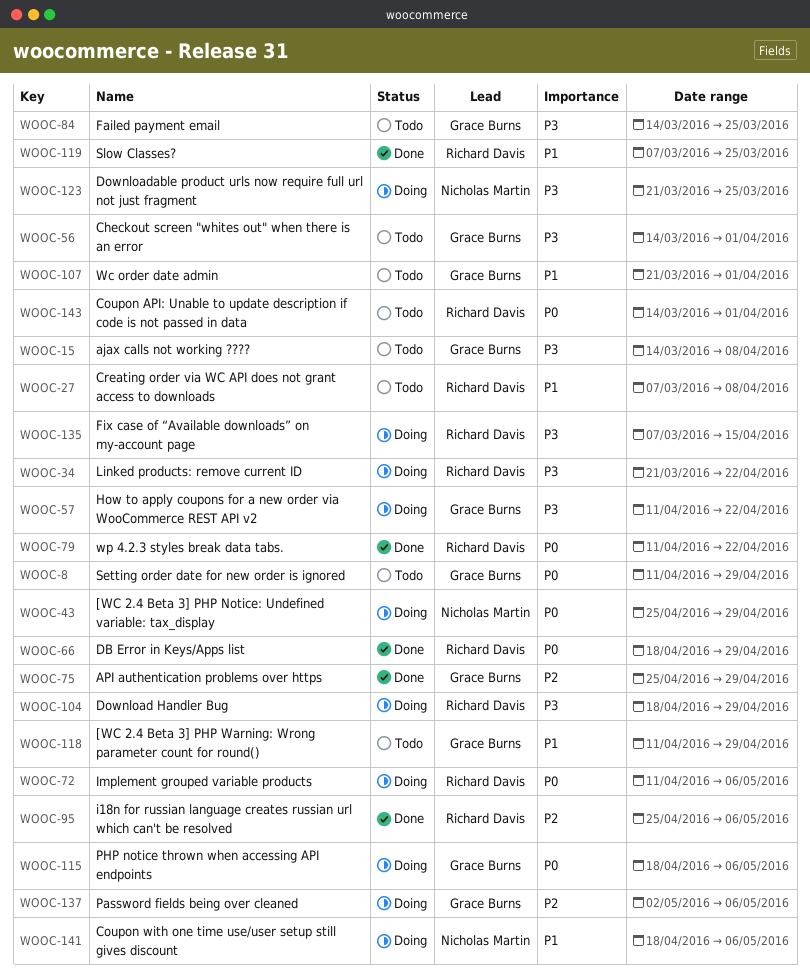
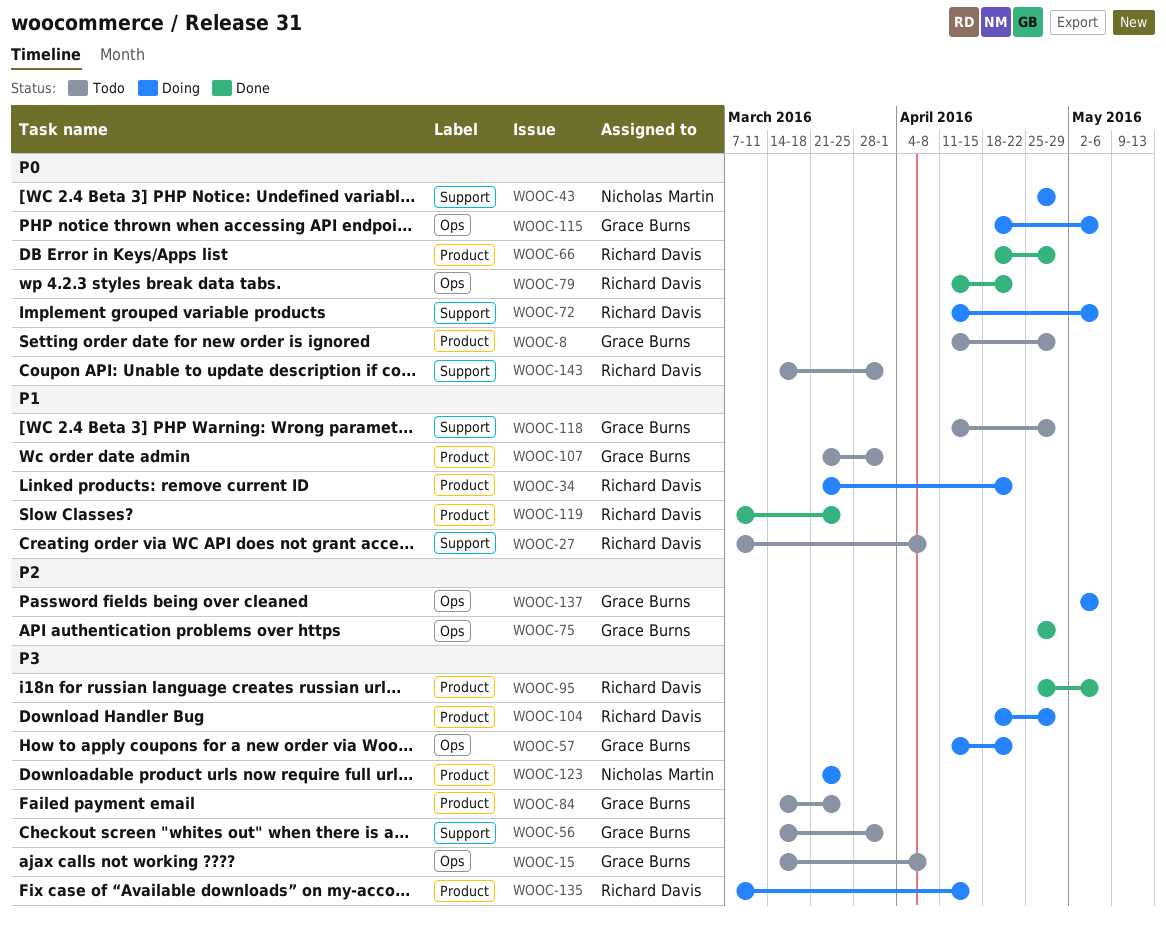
WOOC-34, priority: P3 -> P1
WOOC-95, priority: P2 -> P3
WOOC-141: present -> none

